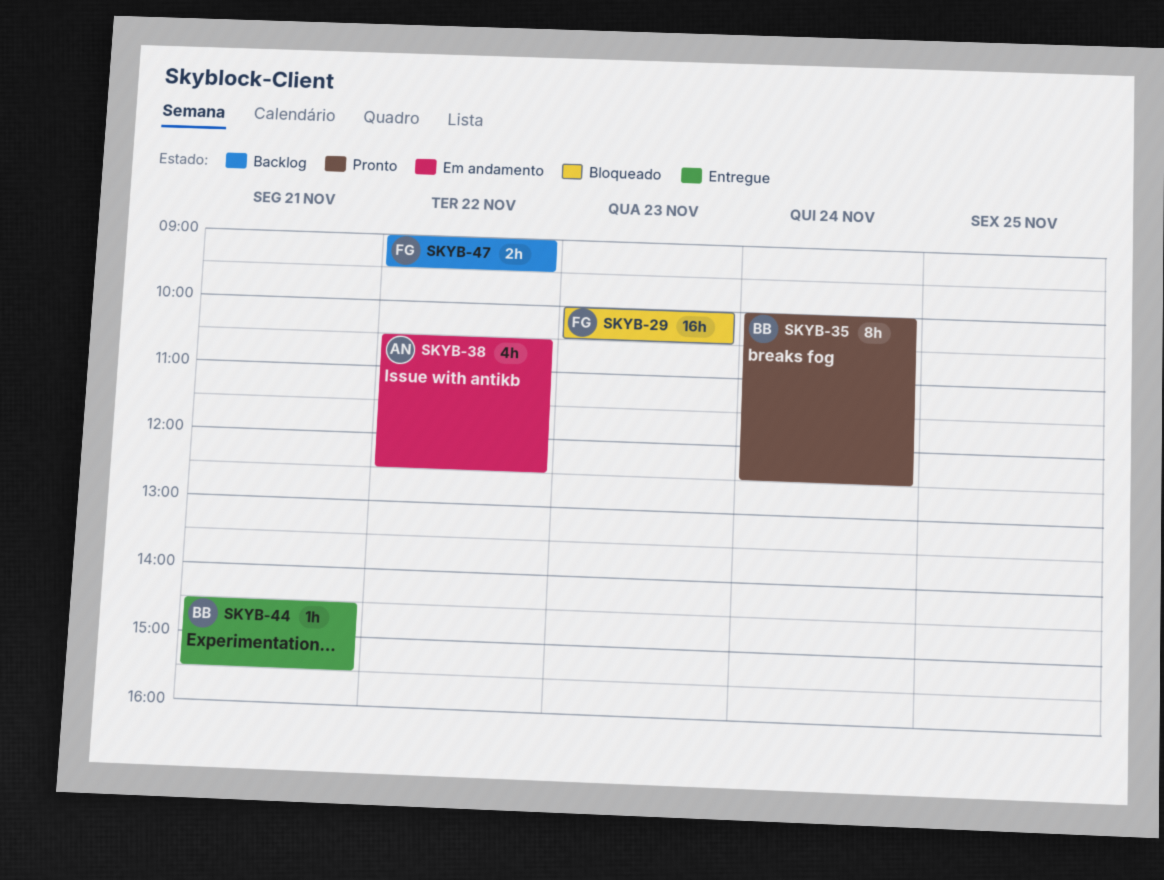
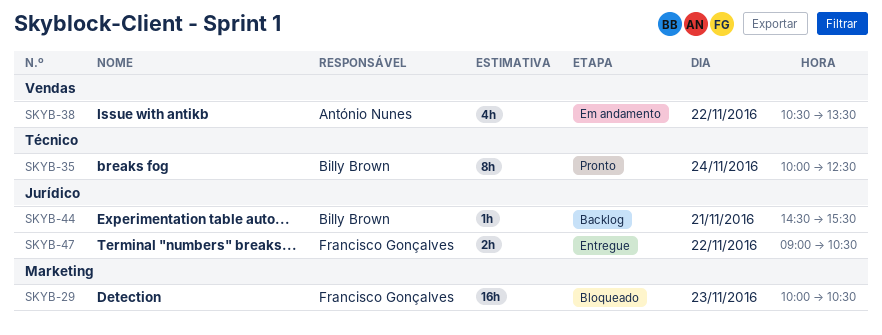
SKYB-38, ends: 12:30 -> 13:30
SKYB-44, status: Entregue -> Backlog
SKYB-47, status: Backlog -> Entregue
SKYB-47, ends: 09:30 -> 10:30

